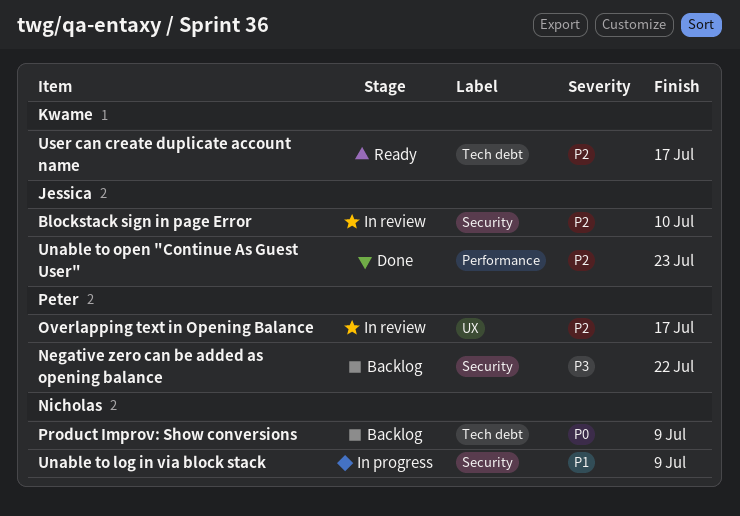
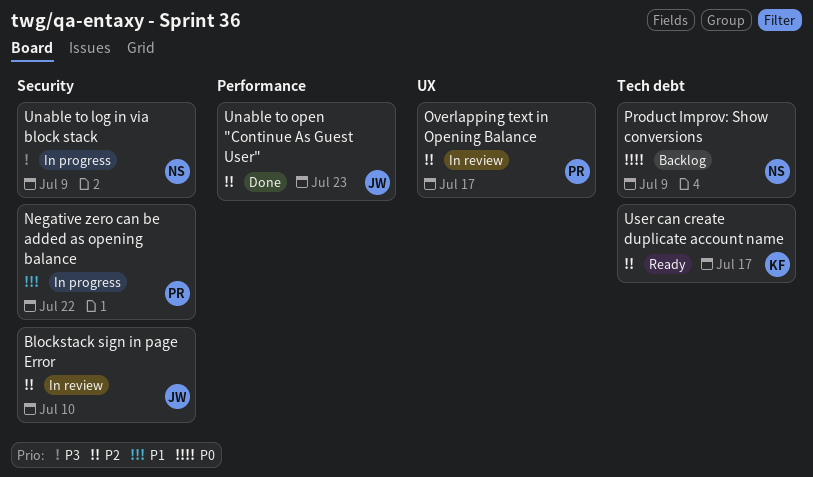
Negative zero can be added as opening balance, status: Backlog -> In progress
Negative zero can be added as opening balance, priority: P3 -> P1
Unable to log in via block stack, priority: P1 -> P3

